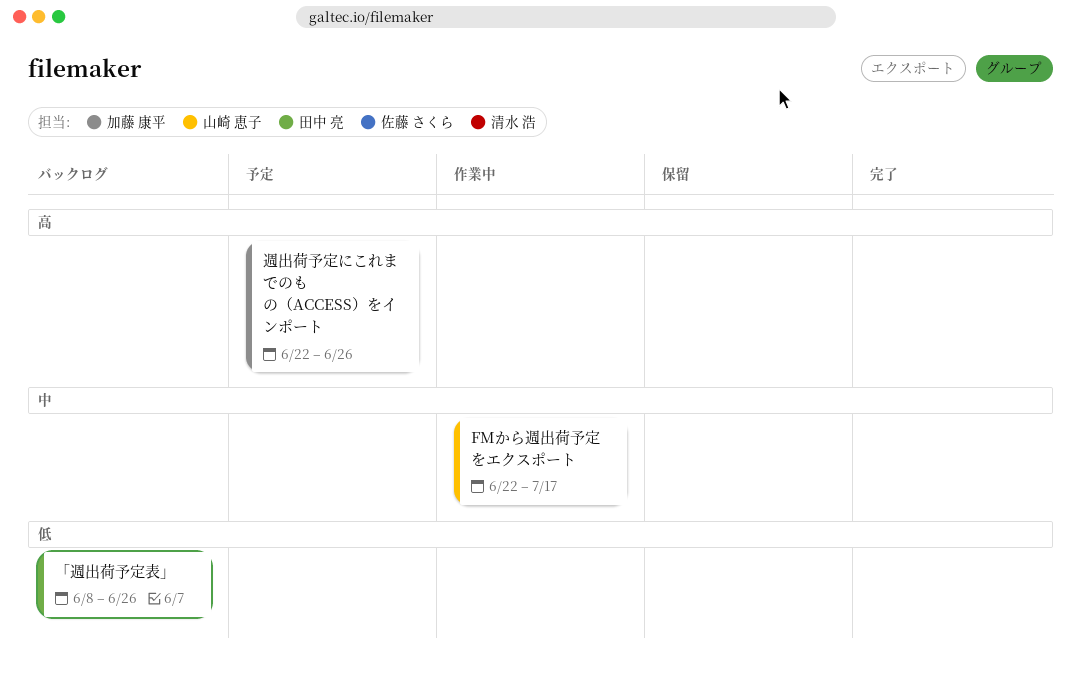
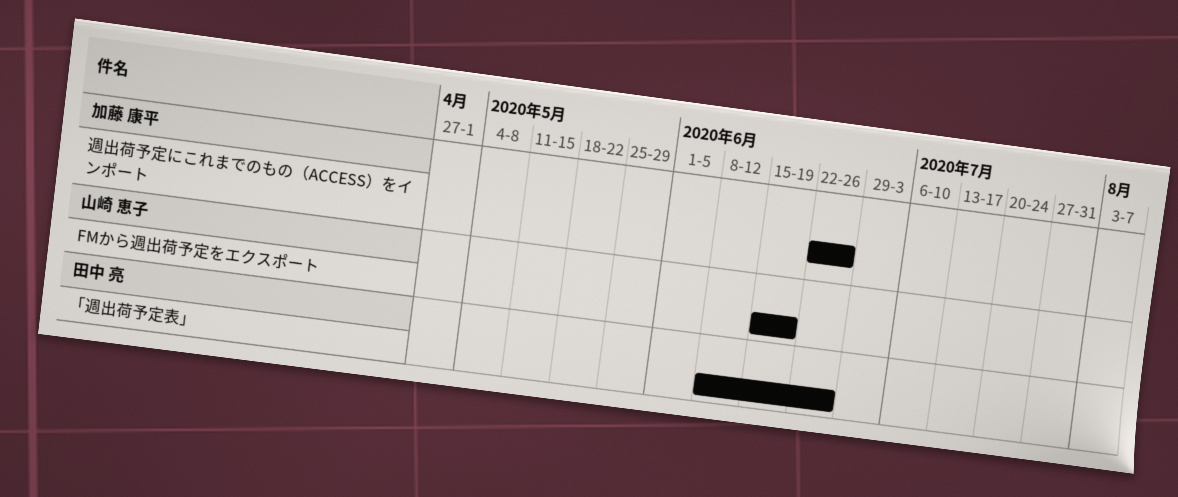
FMから週出荷予定をエクスポート, start: Jun 22 -> Jun 15
FMから週出荷予定をエクスポート, due: Jul 17 -> Jun 19

